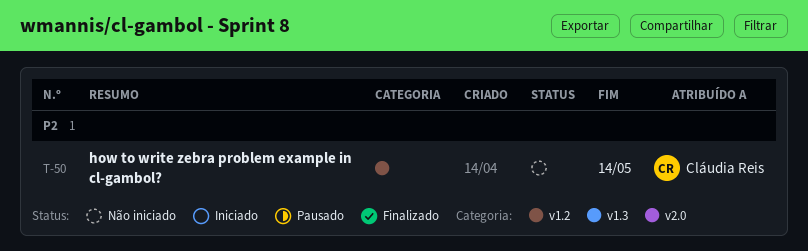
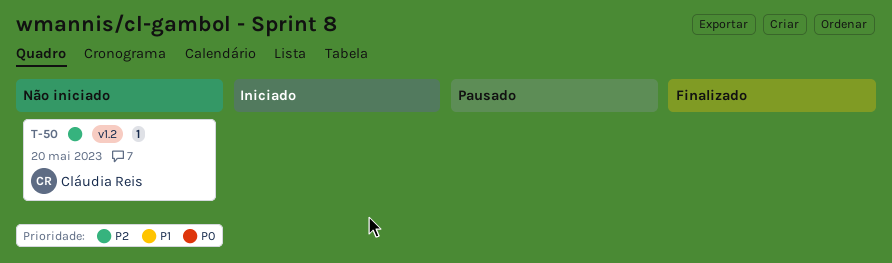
T-50, due: May 14 -> May 20

